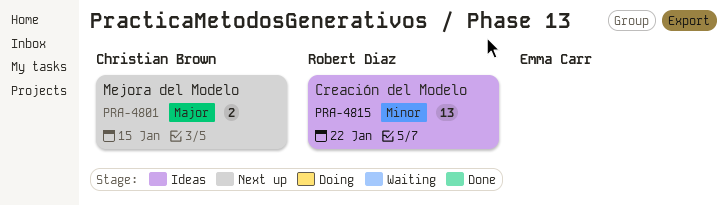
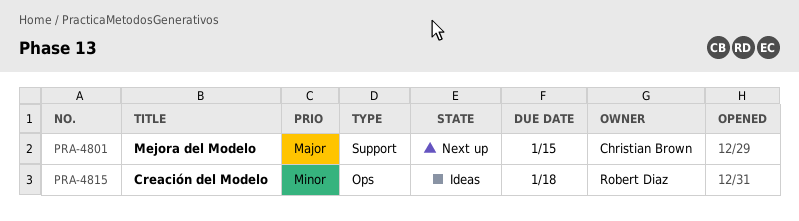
PRA-4815, due: Jan 22 -> Jan 18

